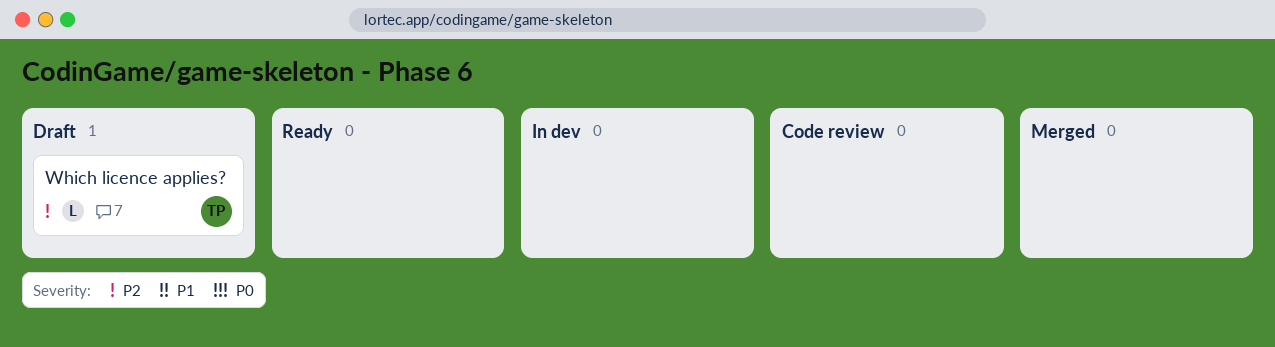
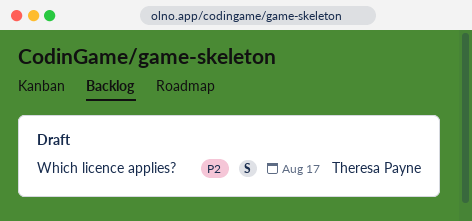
Which licence applies?, estimate: L -> S

